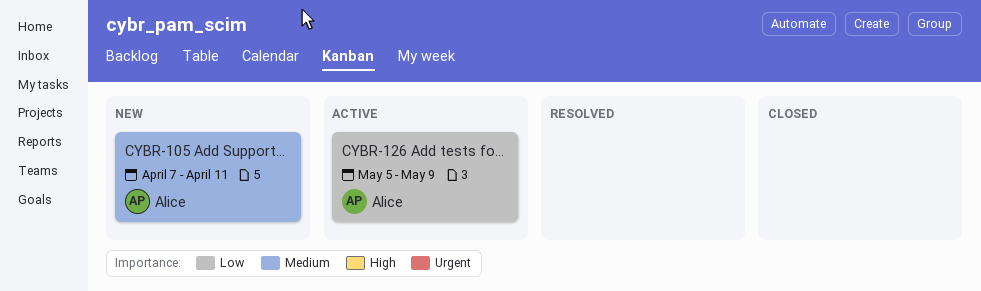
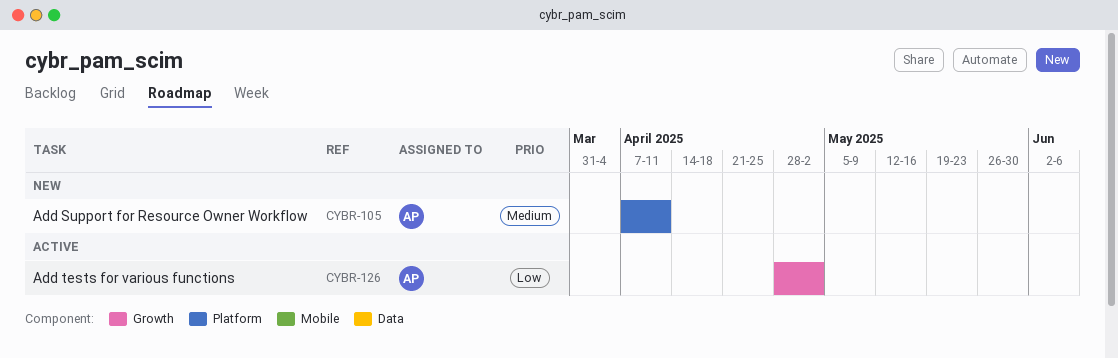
CYBR-126, start: May 5 -> Apr 28
CYBR-126, due: May 9 -> May 2

